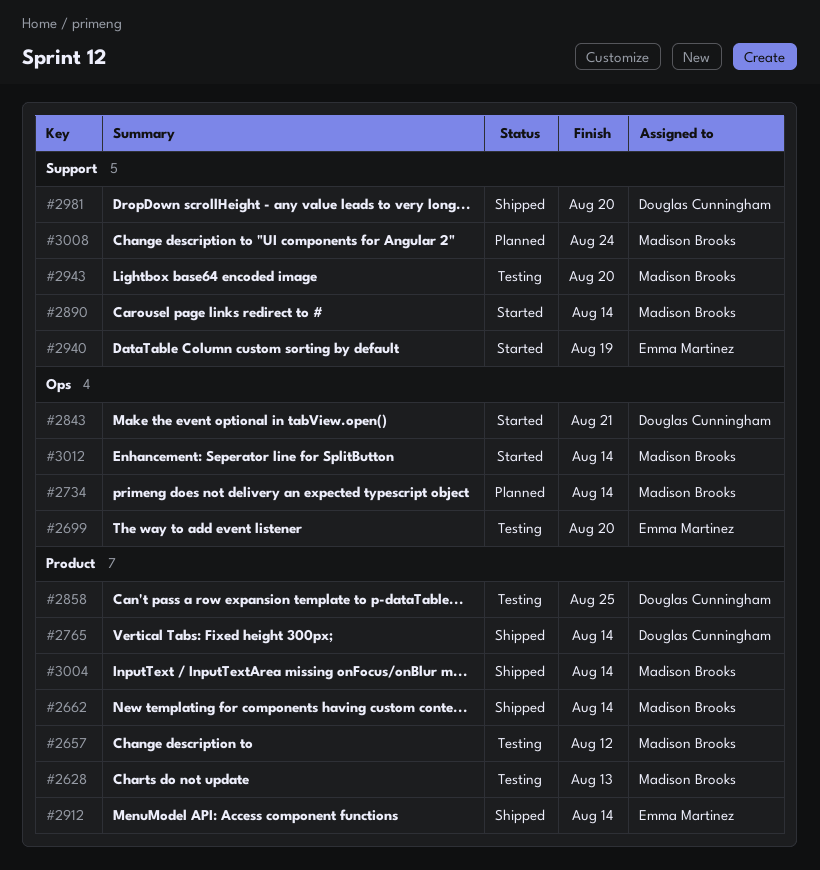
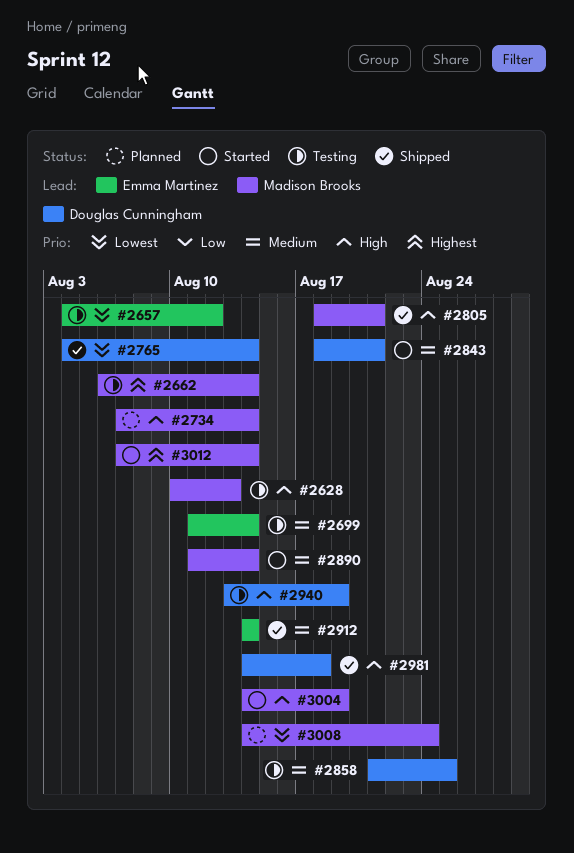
#2657, owner: Madison Brooks -> Emma Martinez
#2662, status: Shipped -> Testing
#2699, due: Aug 20 -> Aug 14
#2805: none -> present
#2940, status: Started -> Testing
#2940, owner: Emma Martinez -> Douglas Cunningham
#2943: present -> none
#2981, due: Aug 20 -> Aug 18
#3004, status: Shipped -> Started
#3004, due: Aug 14 -> Aug 19

